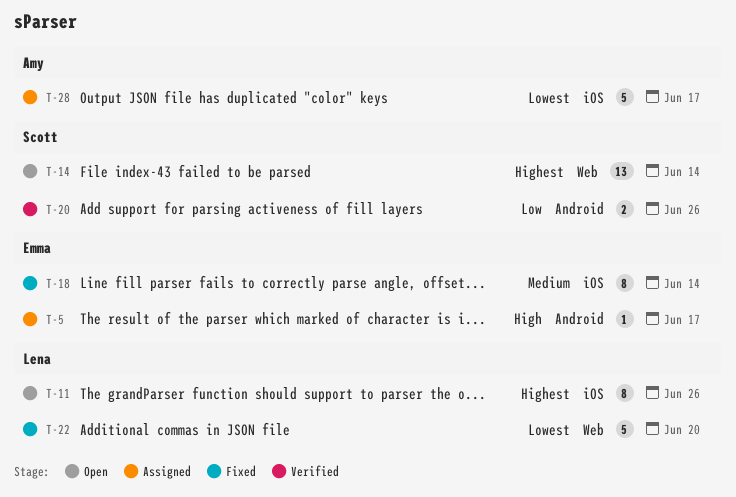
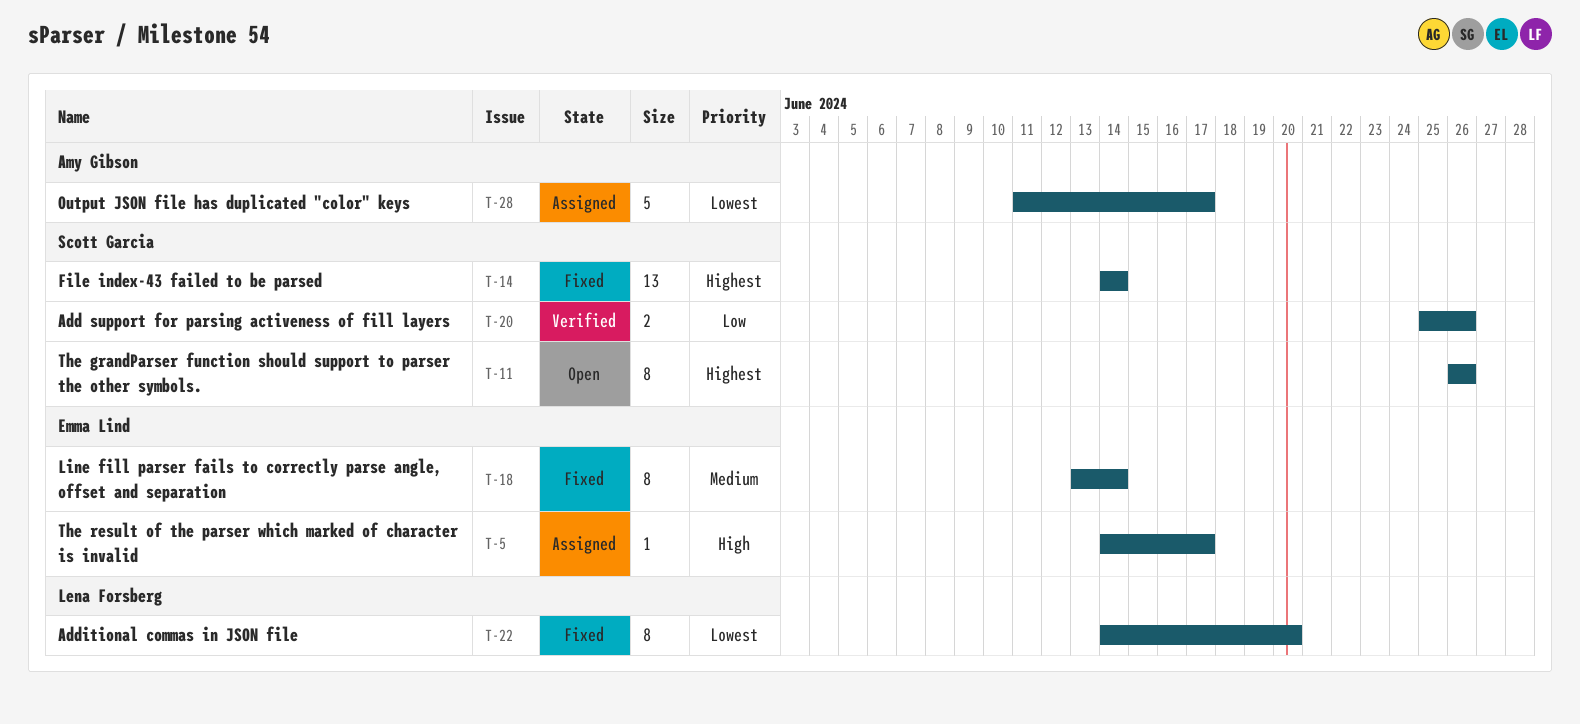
T-11, owner: Lena Forsberg -> Scott Garcia
T-14, status: Open -> Fixed
T-22, estimate: 5 -> 8

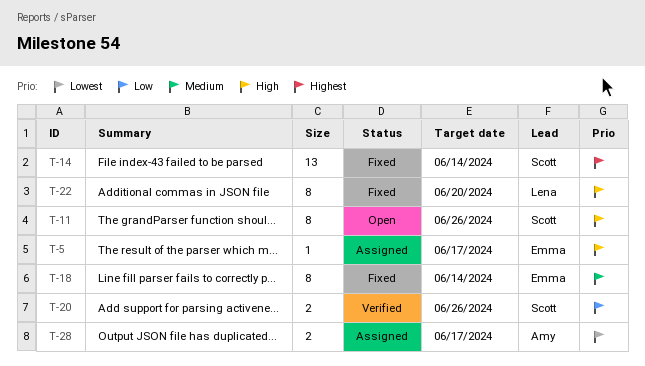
T-11, priority: Highest -> High
T-22, priority: Lowest -> High
T-28, estimate: 5 -> 2

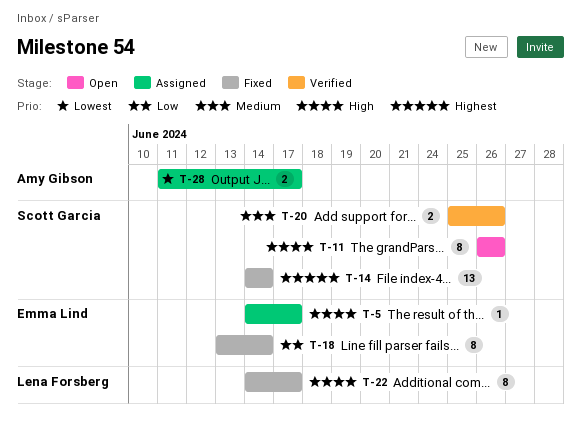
T-18, priority: Medium -> Low
T-20, priority: Low -> Medium
T-22, due: Jun 20 -> Jun 17

